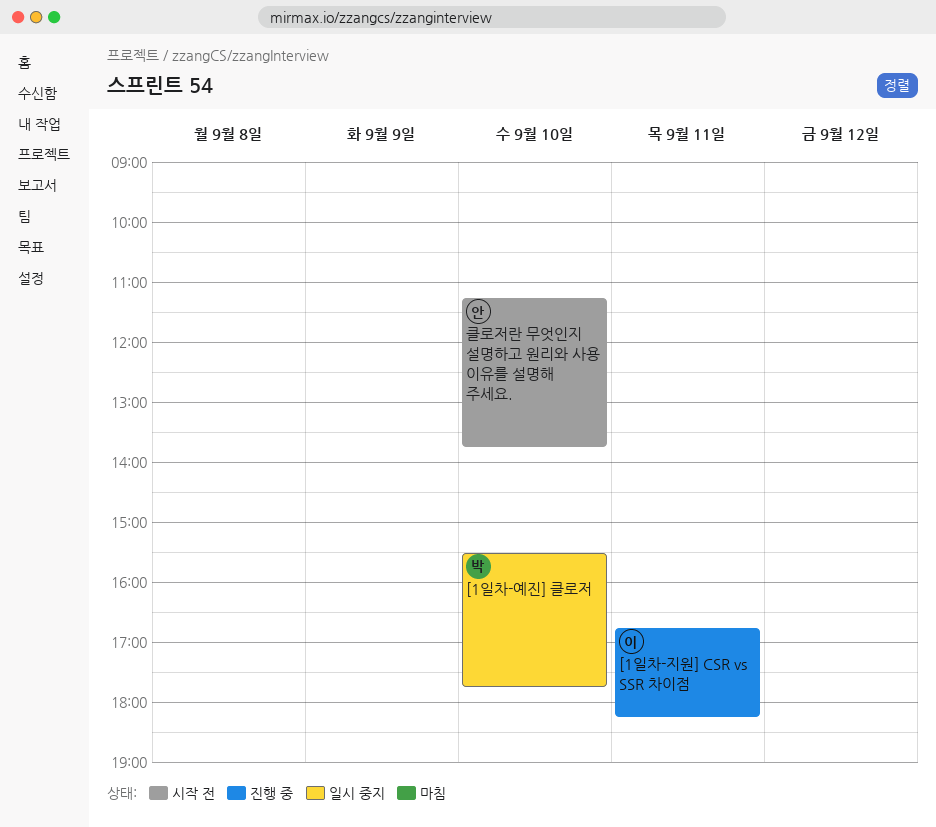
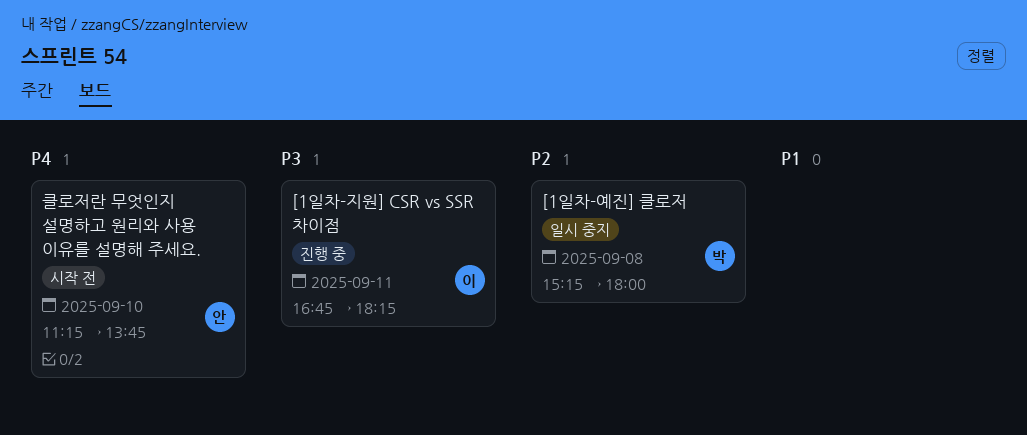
[1일차-예진] 클로저, day: Sep 10 -> Sep 8
[1일차-예진] 클로저, begins: 15:30 -> 15:15
[1일차-예진] 클로저, ends: 17:45 -> 18:00

